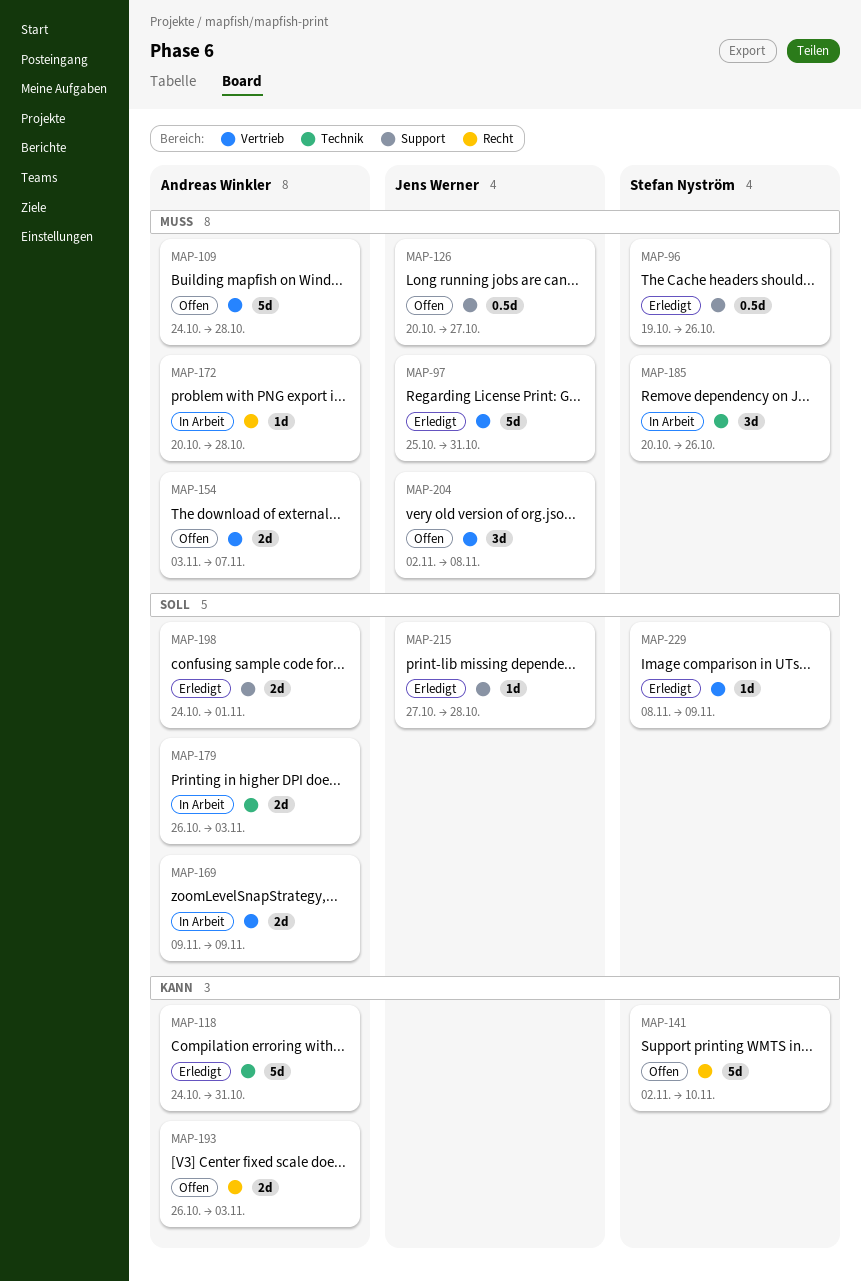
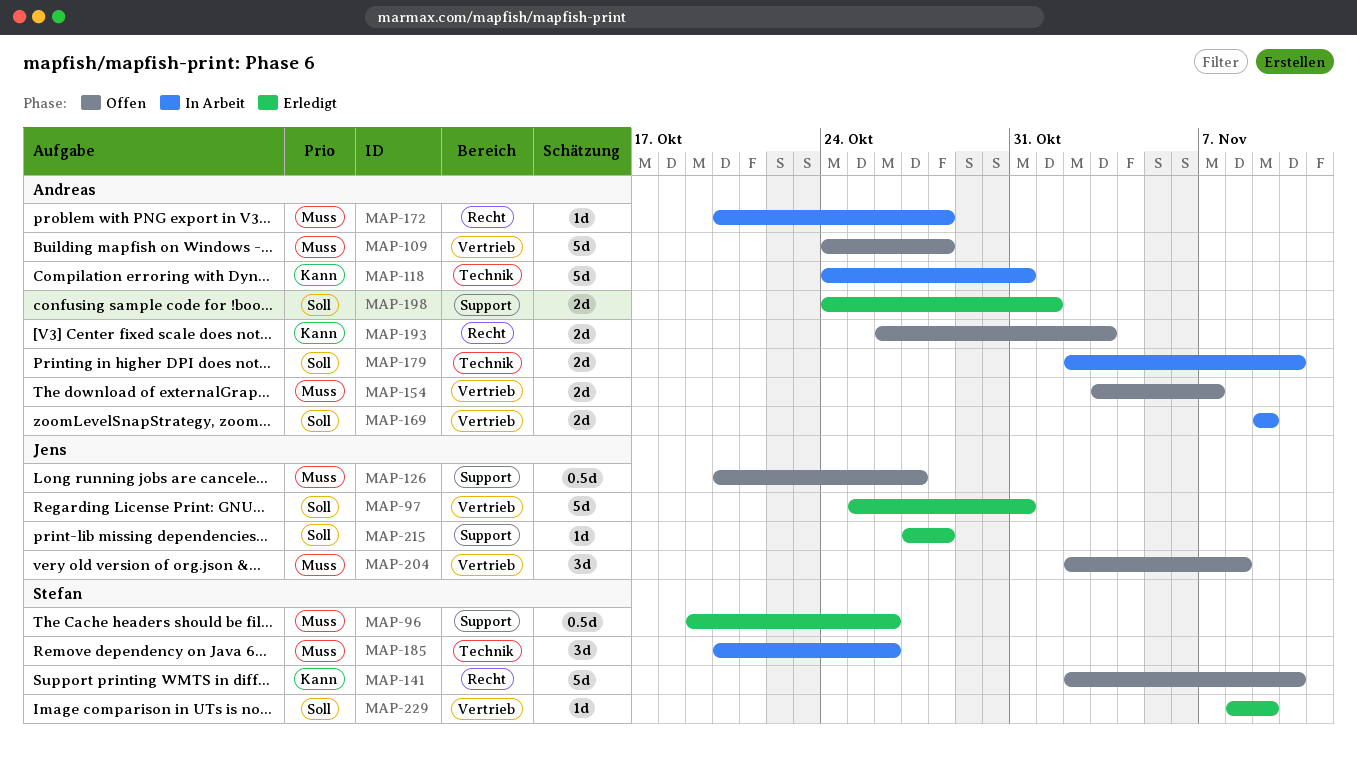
MAP-97, priority: Muss -> Soll
MAP-118, status: Erledigt -> In Arbeit
MAP-179, start: Oct 26 -> Nov 2
MAP-179, due: Nov 3 -> Nov 10

